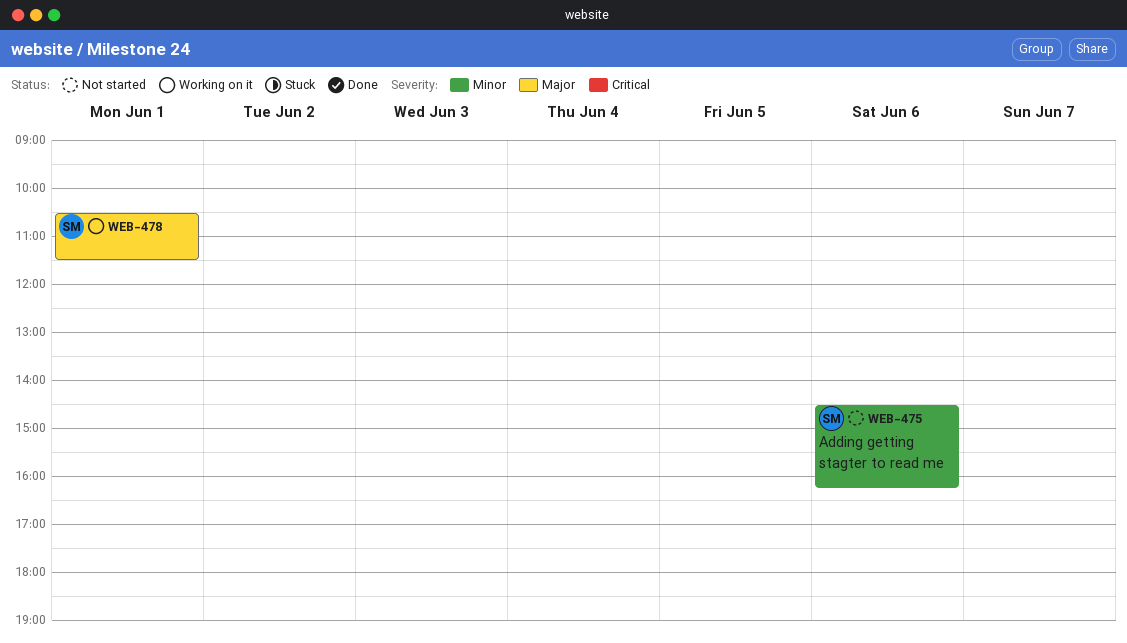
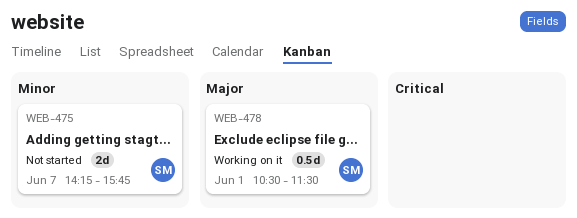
WEB-475, day: Jun 6 -> Jun 7
WEB-475, begins: 14:30 -> 14:15
WEB-475, ends: 16:15 -> 15:45

